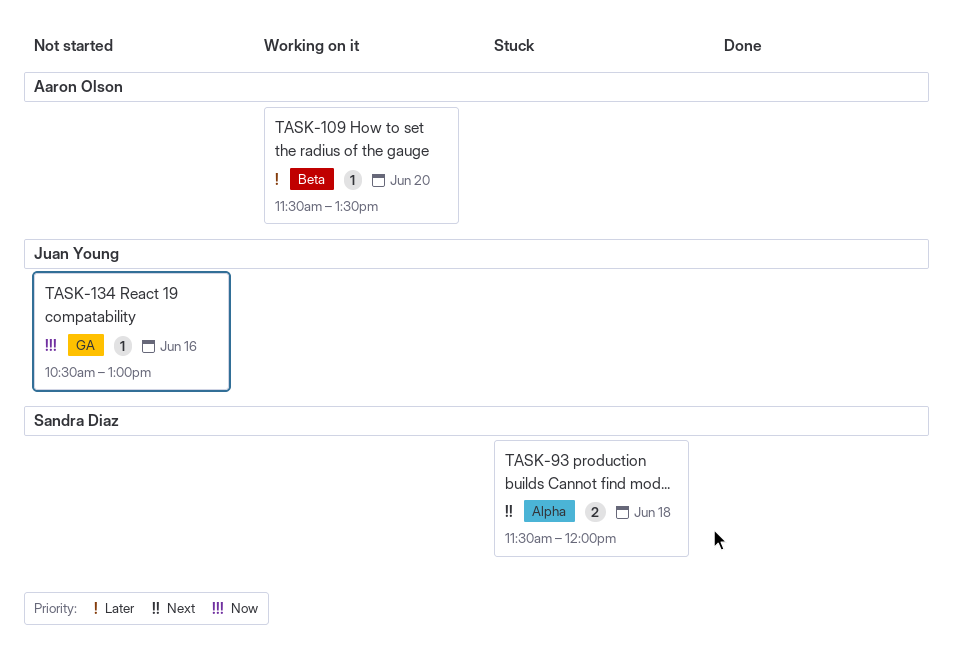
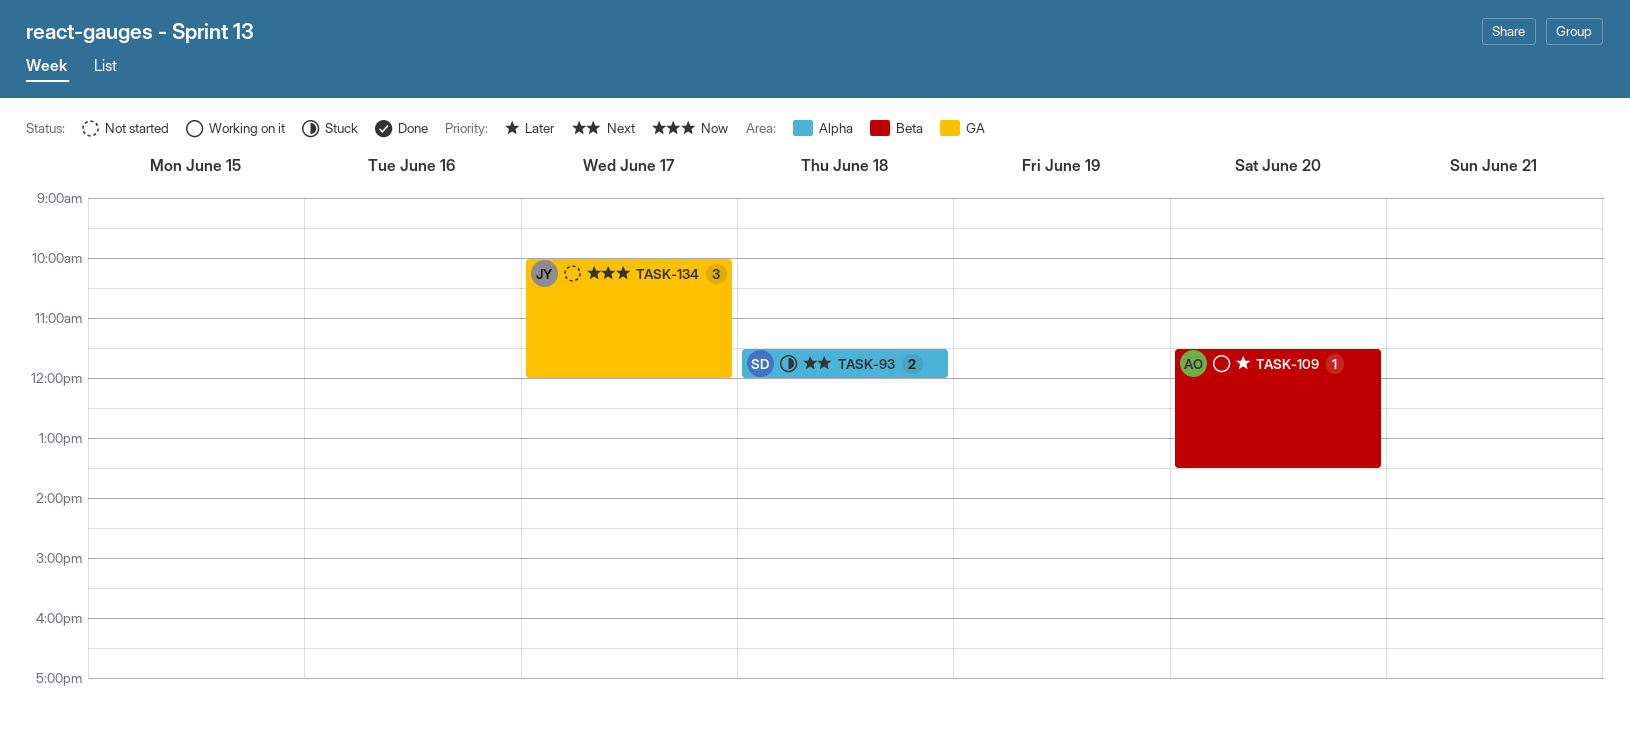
TASK-134, estimate: 1 -> 3
TASK-134, day: Jun 16 -> Jun 17
TASK-134, begins: 10:30 -> 10:00
TASK-134, ends: 13:00 -> 12:00

